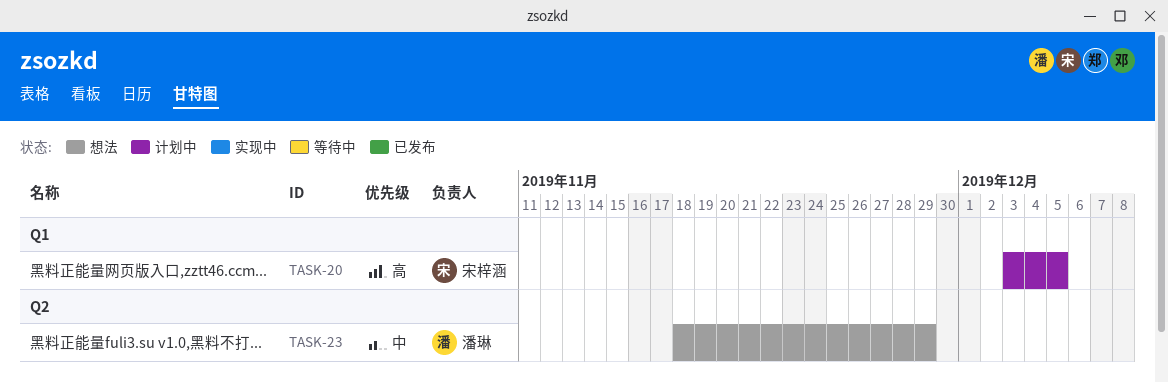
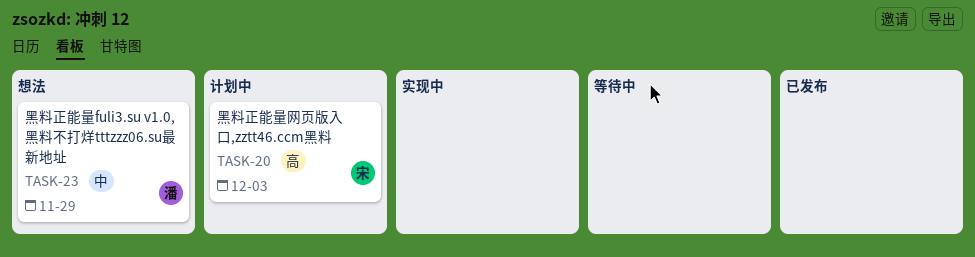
TASK-20, due: Dec 5 -> Dec 3

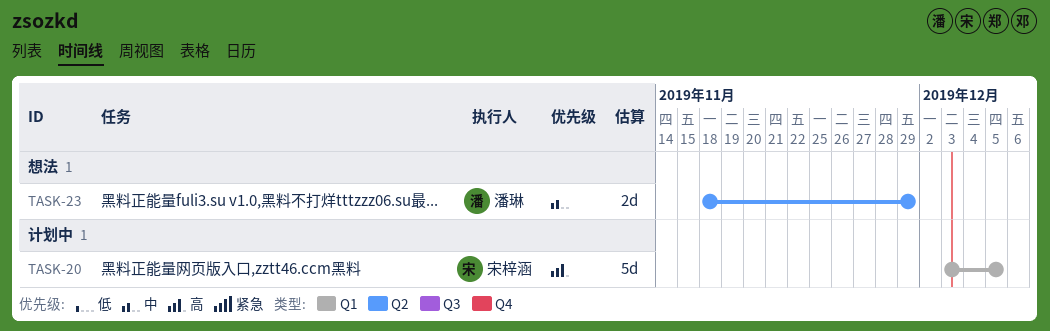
TASK-20, due: Dec 3 -> Dec 5

